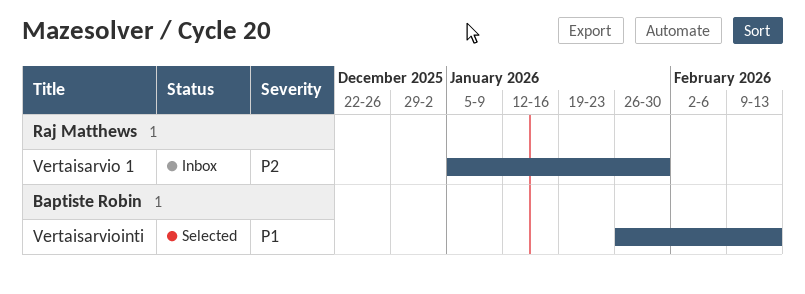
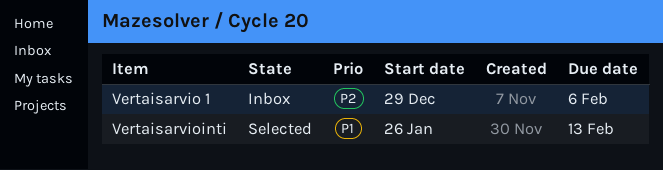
Vertaisarvio 1, start: Jan 5 -> Dec 29
Vertaisarvio 1, due: Jan 30 -> Feb 6

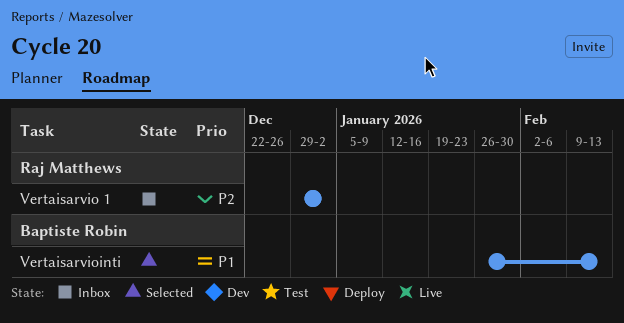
Vertaisarvio 1, due: Feb 6 -> Jan 2

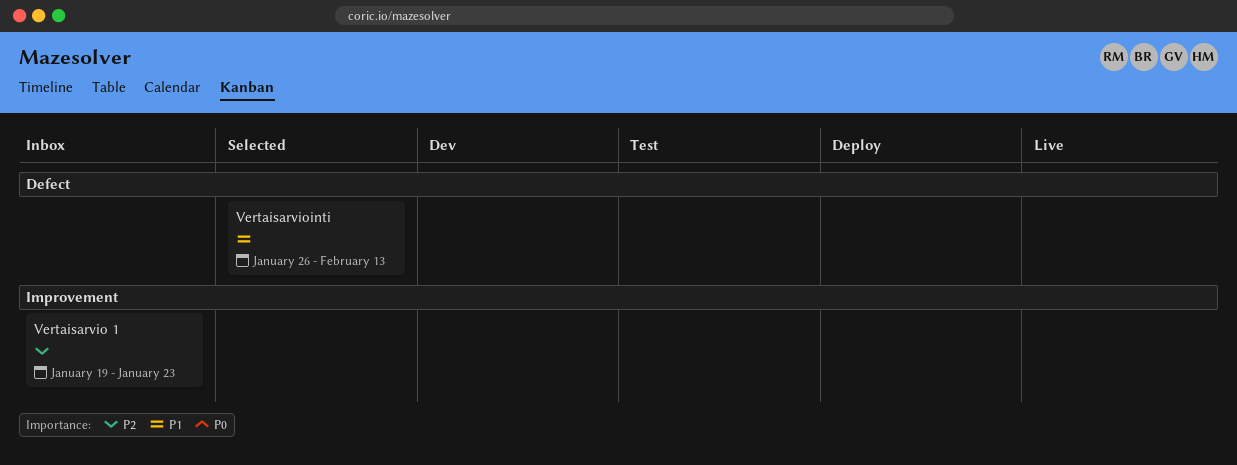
Vertaisarvio 1, start: Dec 29 -> Jan 19
Vertaisarvio 1, due: Jan 2 -> Jan 23

